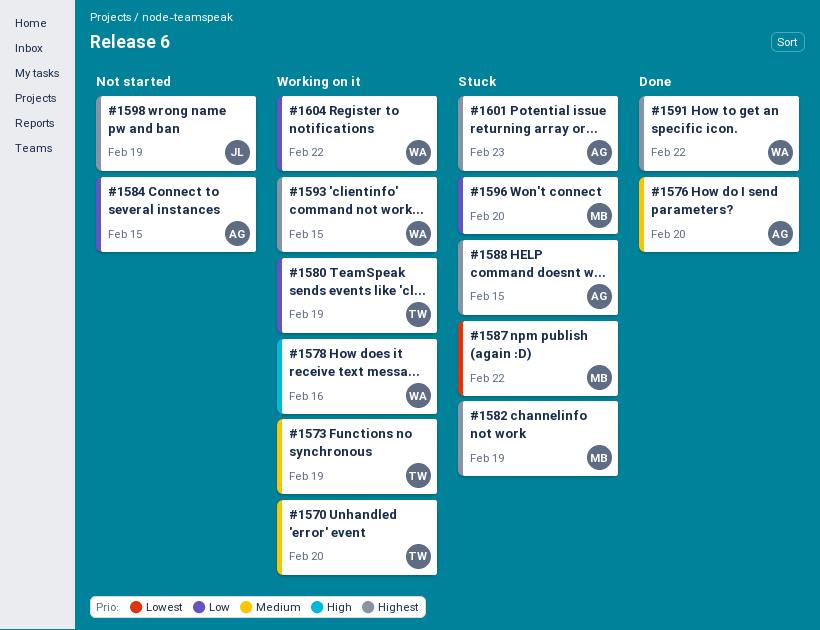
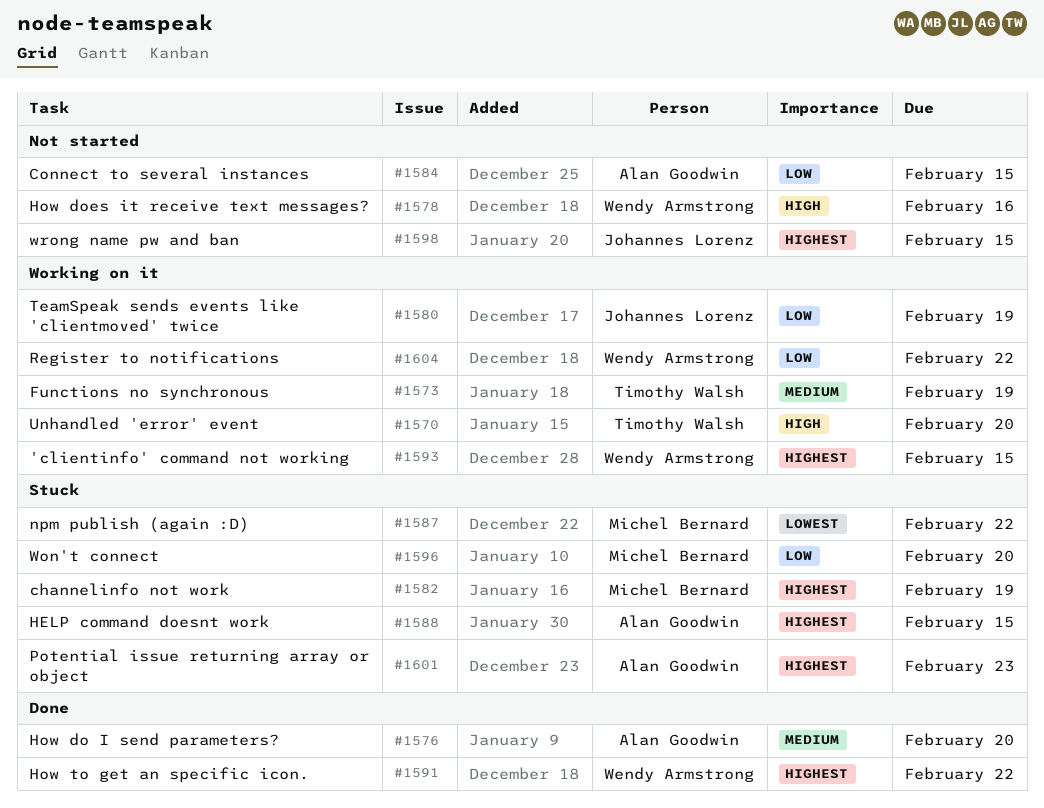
#1570, priority: Medium -> High
#1578, status: Working on it -> Not started
#1580, owner: Timothy Walsh -> Johannes Lorenz
#1598, due: Feb 19 -> Feb 15

